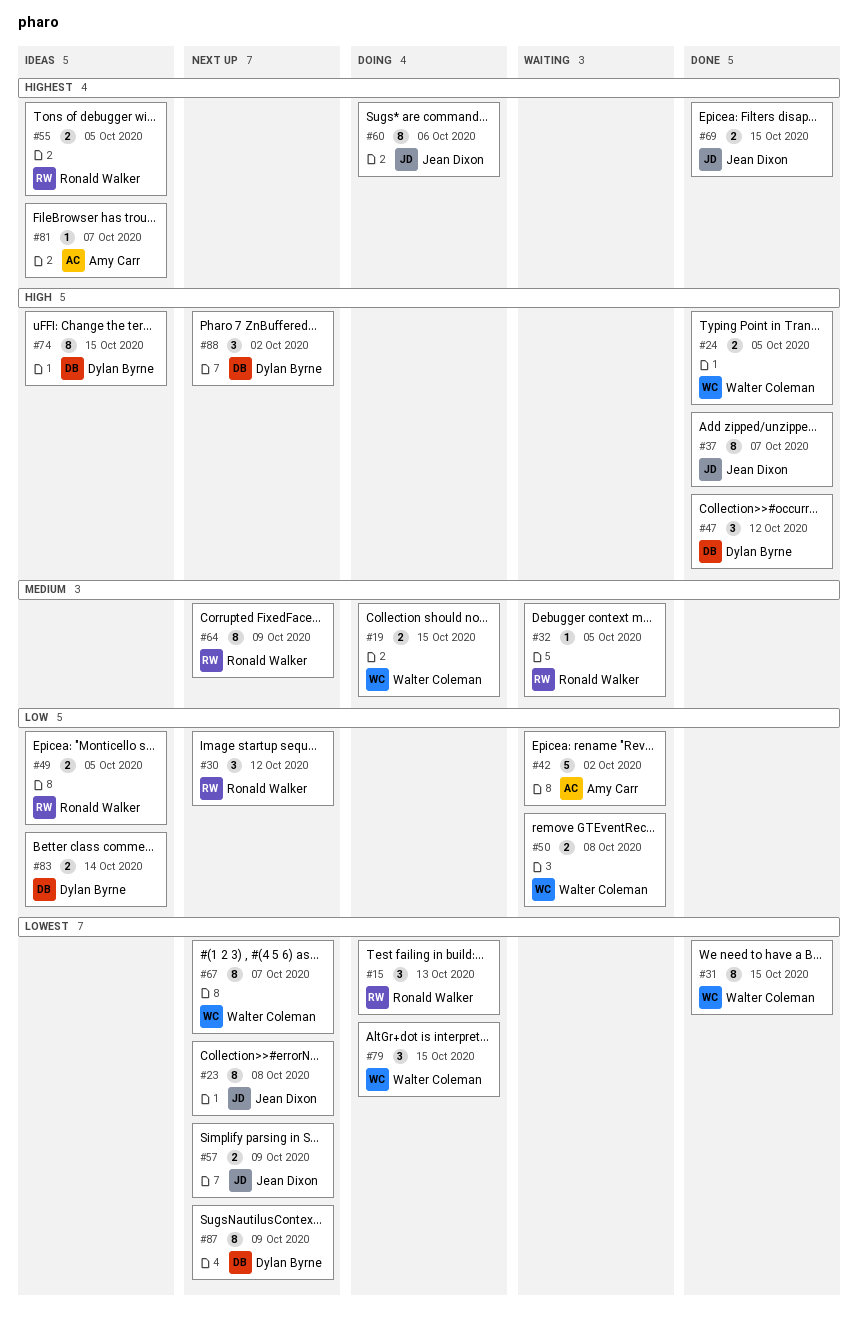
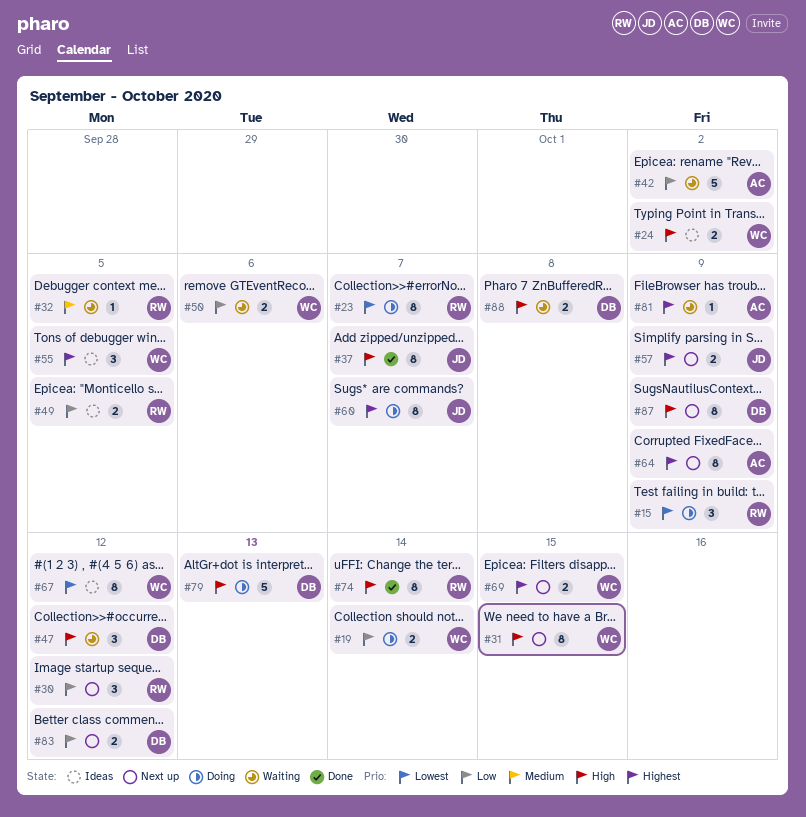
#15, due: Oct 13 -> Oct 9
#19, priority: Medium -> Low
#19, due: Oct 15 -> Oct 14
#23, status: Next up -> Doing
#23, owner: Jean Dixon -> Ronald Walker
#23, due: Oct 8 -> Oct 7
#24, status: Done -> Ideas
#24, due: Oct 5 -> Oct 2
#31, status: Done -> Next up
#31, priority: Lowest -> High
#47, status: Done -> Waiting
#50, due: Oct 8 -> Oct 6
#55, owner: Ronald Walker -> Walter Coleman
#55, estimate: 2 -> 3
#57, priority: Lowest -> Highest
#60, due: Oct 6 -> Oct 7
#64, owner: Ronald Walker -> Amy Carr
#64, priority: Medium -> Highest
#67, status: Next up -> Ideas
#67, due: Oct 7 -> Oct 12
#69, status: Done -> Next up
#69, owner: Jean Dixon -> Walter Coleman
#74, status: Ideas -> Done
#74, owner: Dylan Byrne -> Ronald Walker
#74, due: Oct 15 -> Oct 14
#79, owner: Walter Coleman -> Dylan Byrne
#79, priority: Lowest -> High
#79, estimate: 3 -> 5
#79, due: Oct 15 -> Oct 13
#81, status: Ideas -> Waiting
#81, due: Oct 7 -> Oct 9
#83, status: Ideas -> Next up
#83, due: Oct 14 -> Oct 12
#87, priority: Lowest -> High
#88, status: Next up -> Waiting
#88, estimate: 3 -> 2
#88, due: Oct 2 -> Oct 8

